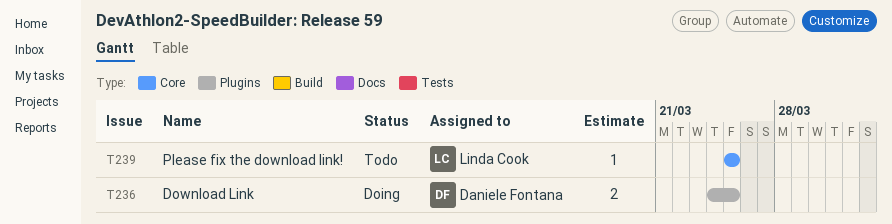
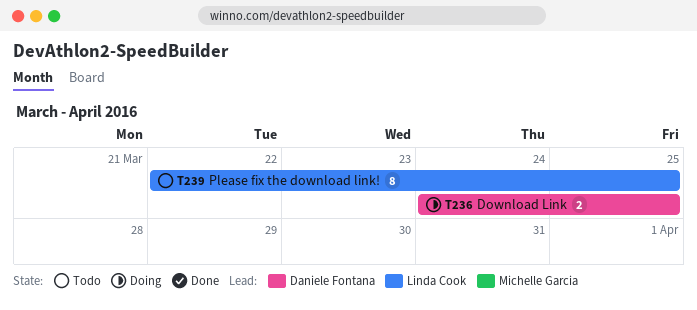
T239, estimate: 1 -> 8
T239, start: Mar 25 -> Mar 22

